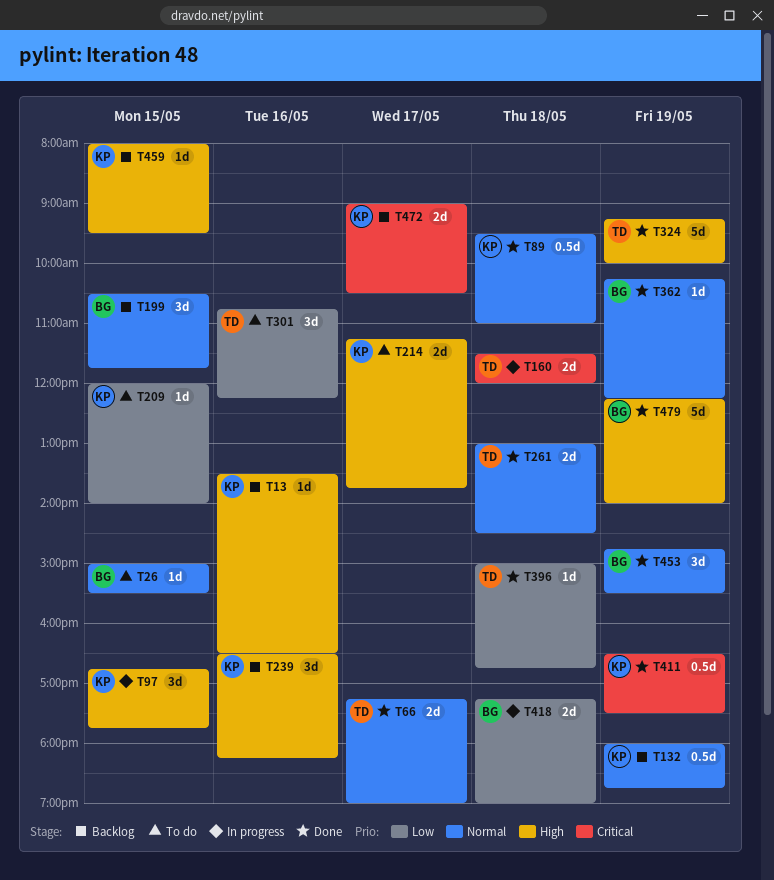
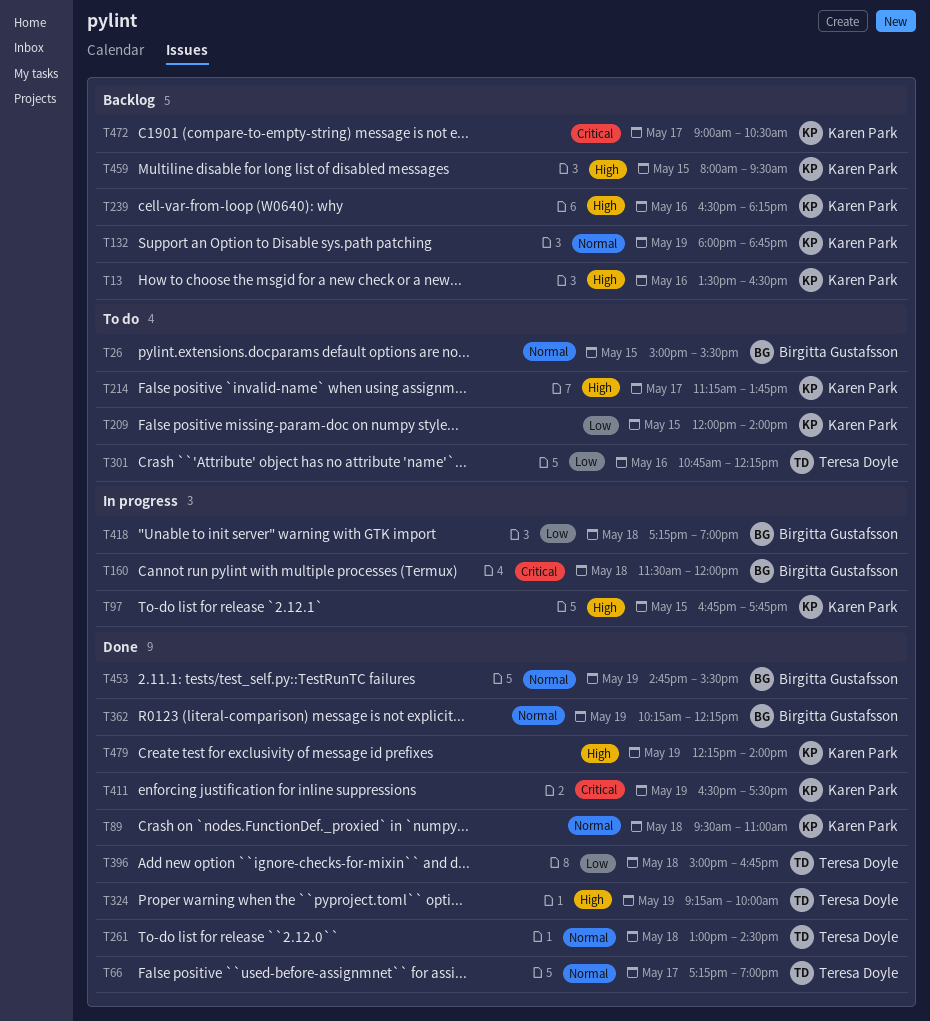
T160, owner: Teresa Doyle -> Birgitta Gustafsson
T199: present -> none
T479, owner: Birgitta Gustafsson -> Karen Park

